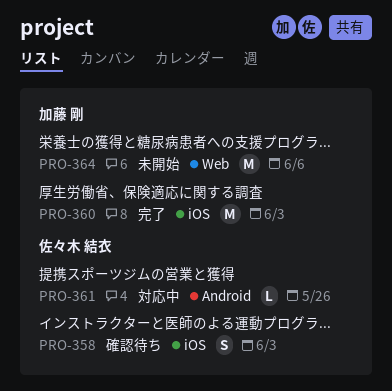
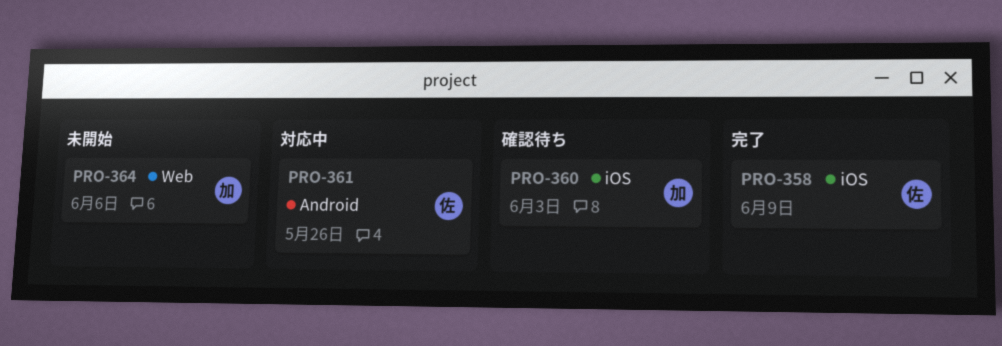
PRO-358, status: 確認待ち -> 完了
PRO-358, due: Jun 3 -> Jun 9
PRO-360, status: 完了 -> 確認待ち

